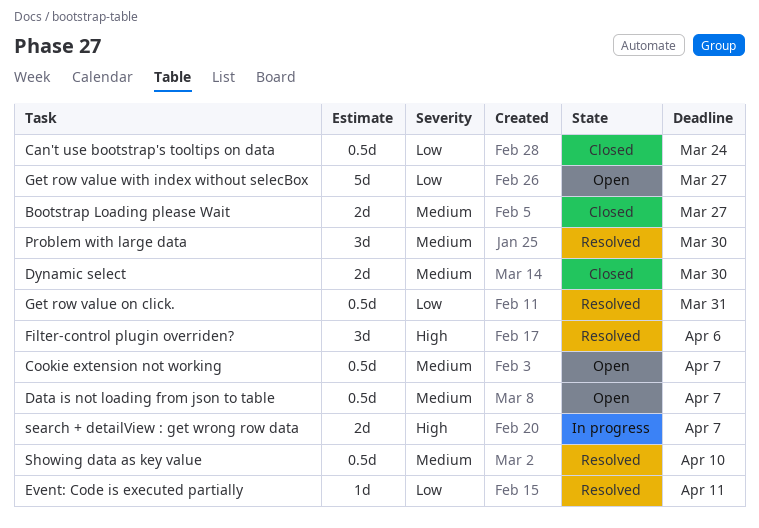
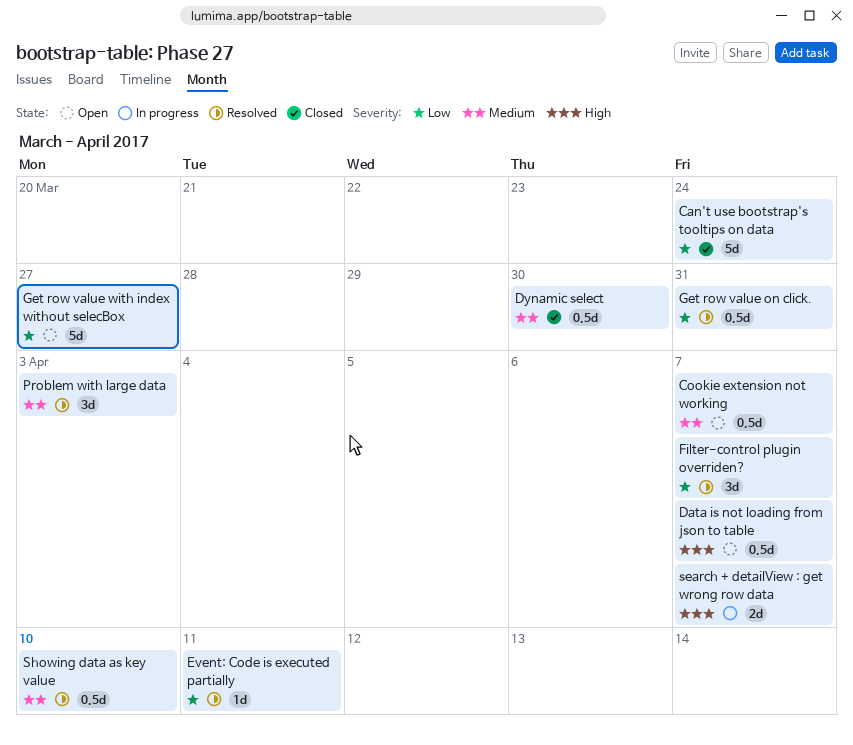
Bootstrap Loading please Wait: present -> none
Can't use bootstrap's tooltips on data, estimate: 0.5d -> 5d
Data is not loading from json to table, priority: Medium -> High
Dynamic select, estimate: 2d -> 0.5d
Filter-control plugin overriden?, priority: High -> Low
Filter-control plugin overriden?, due: Apr 6 -> Apr 7
Problem with large data, due: Mar 30 -> Apr 3

